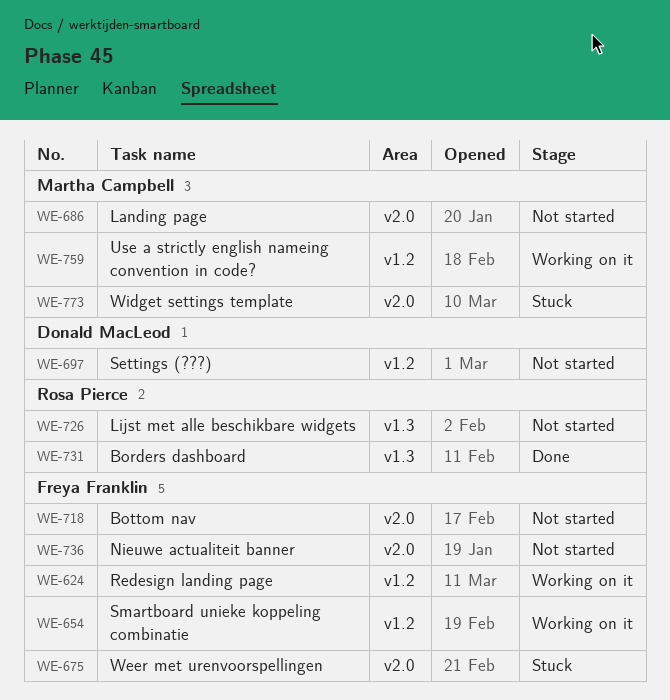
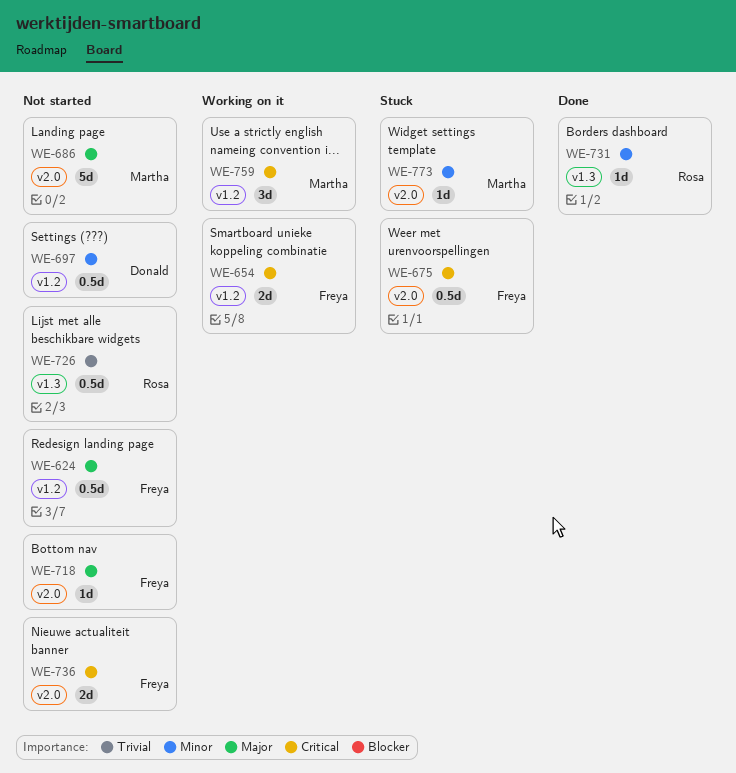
WE-624, status: Working on it -> Not started

